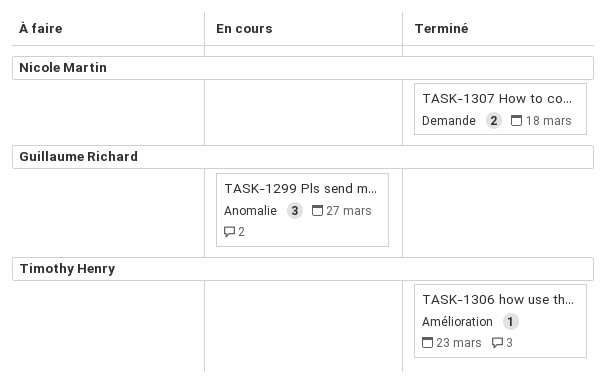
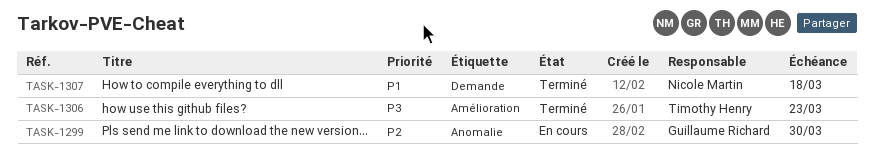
TASK-1299, due: Mar 27 -> Mar 30

